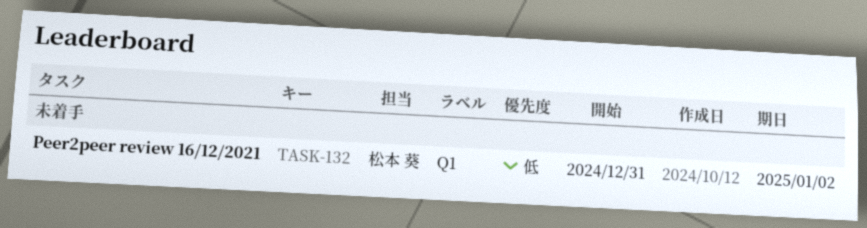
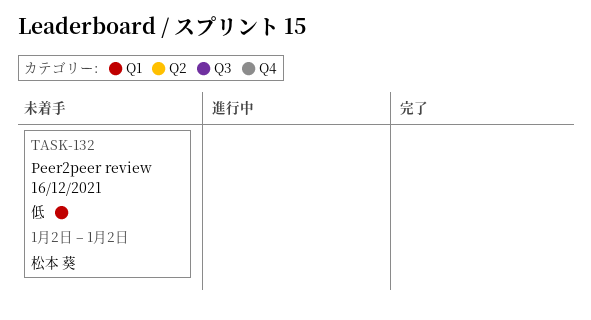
TASK-132, start: Dec 31 -> Jan 2

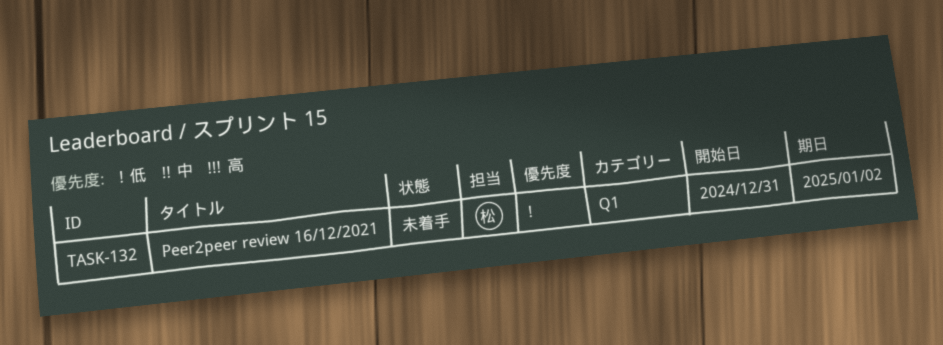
TASK-132, start: Jan 2 -> Dec 31

